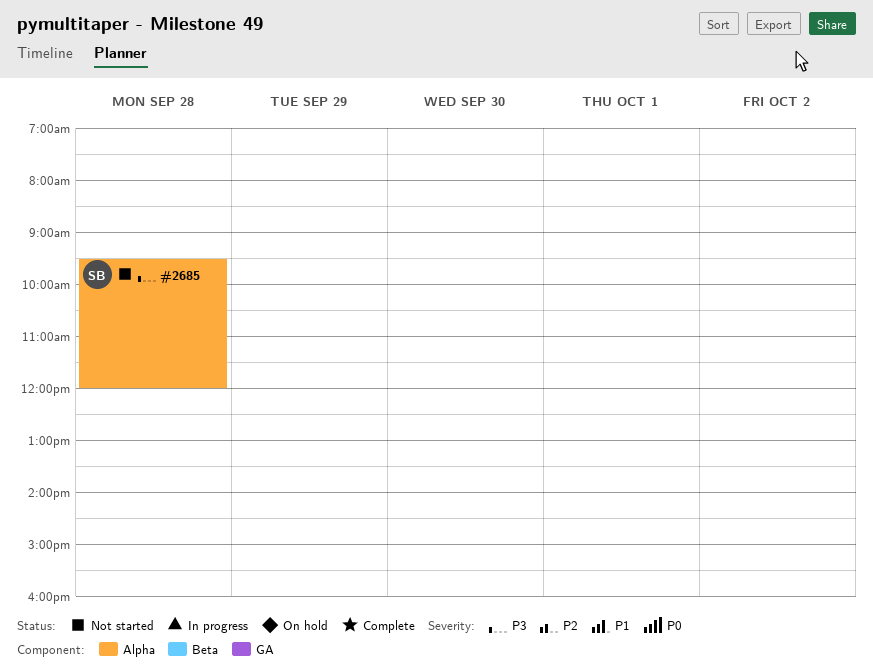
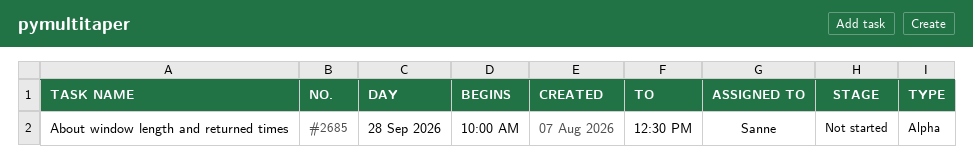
#2685, begins: 09:30 -> 10:00
#2685, ends: 12:00 -> 12:30

